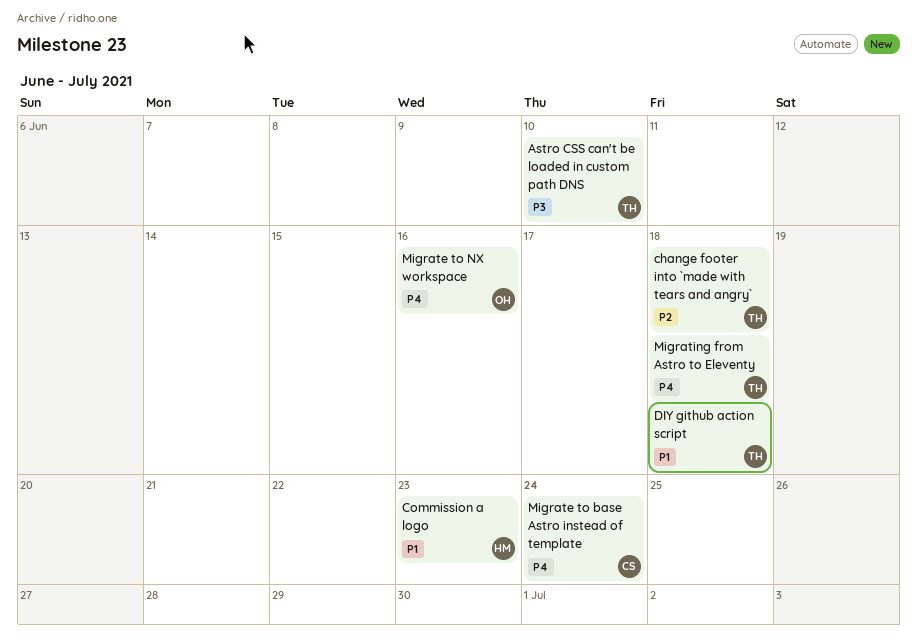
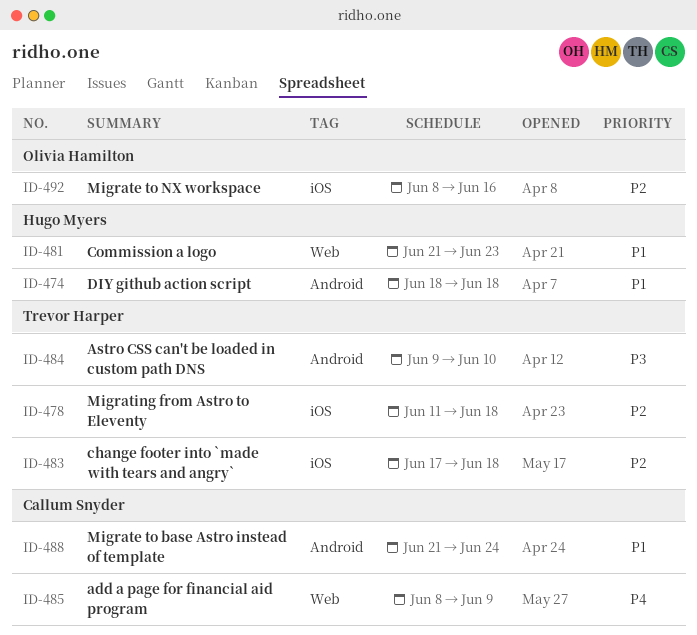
add a page for financial aid program: none -> present
DIY github action script, owner: Trevor Harper -> Hugo Myers
Migrate to base Astro instead of template, priority: P4 -> P1
Migrate to NX workspace, priority: P4 -> P2
Migrating from Astro to Eleventy, priority: P4 -> P2

